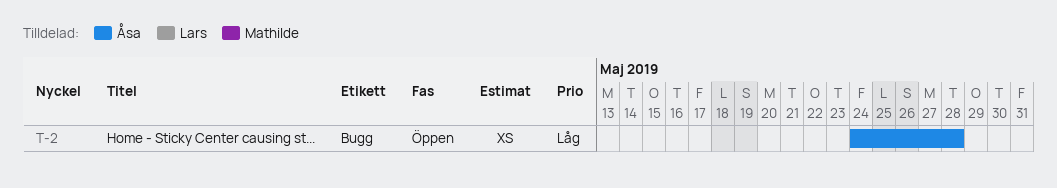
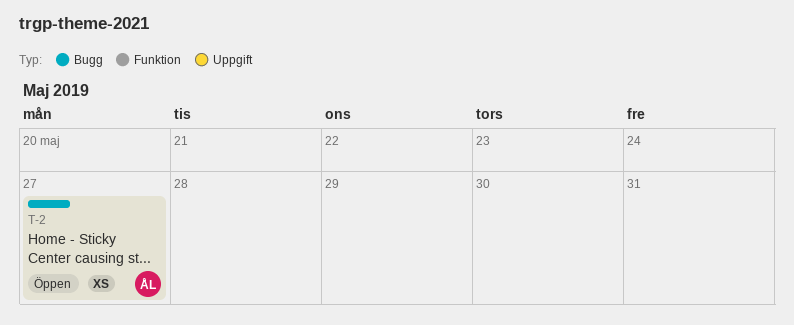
T-2, due: May 28 -> May 27

